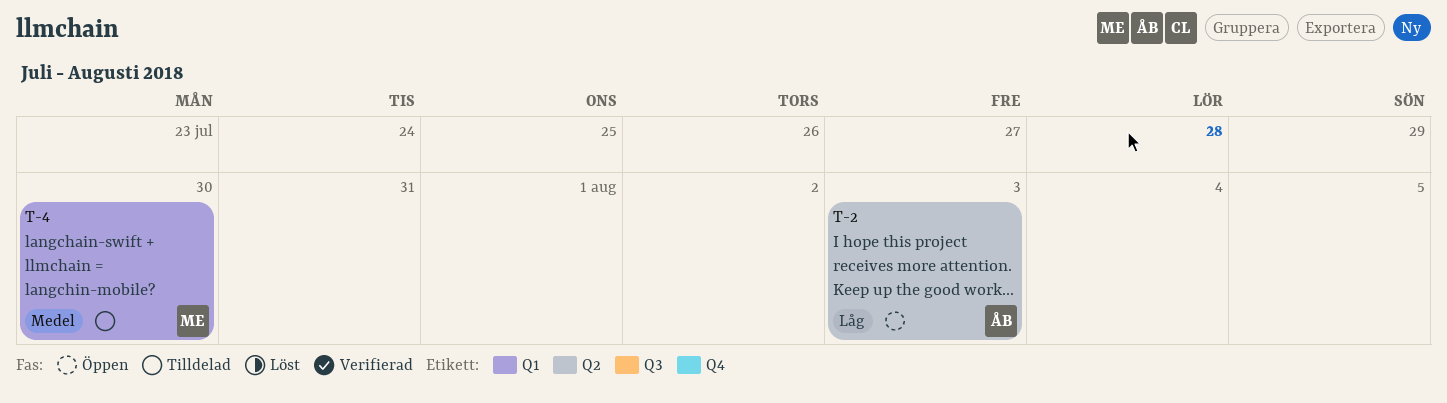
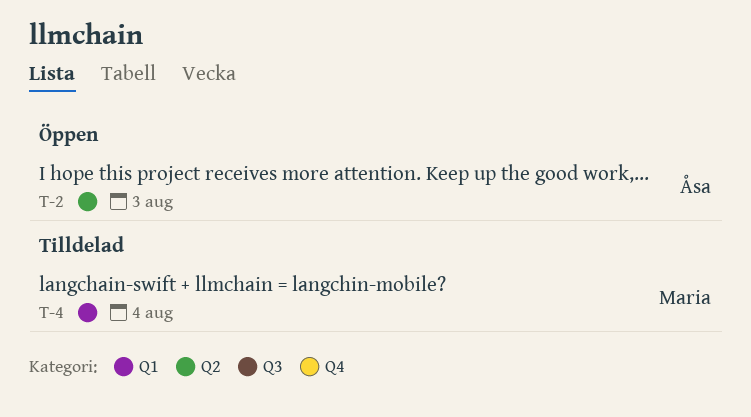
T-4, due: Jul 30 -> Aug 4

